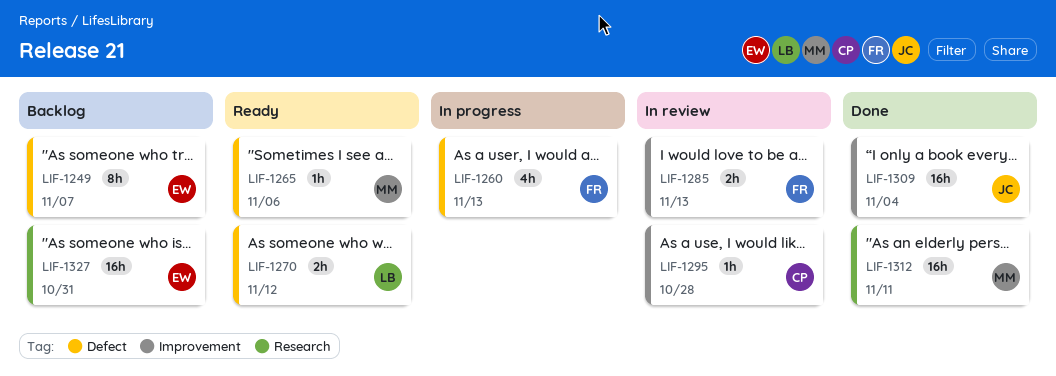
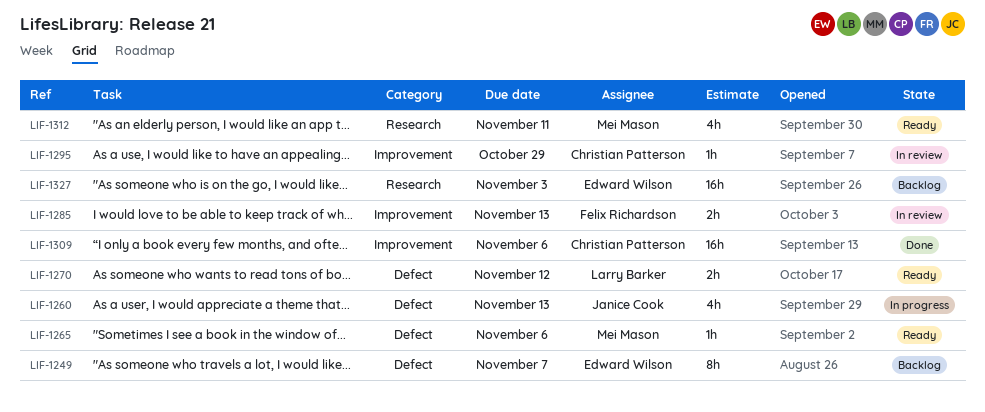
LIF-1260, owner: Felix Richardson -> Janice Cook
LIF-1295, due: Oct 28 -> Oct 29
LIF-1309, owner: Janice Cook -> Christian Patterson
LIF-1309, due: Nov 4 -> Nov 6
LIF-1312, status: Done -> Ready
LIF-1312, estimate: 16h -> 4h
LIF-1327, due: Oct 31 -> Nov 3

